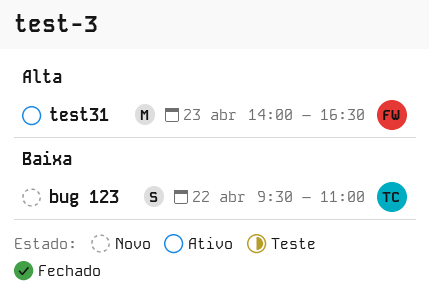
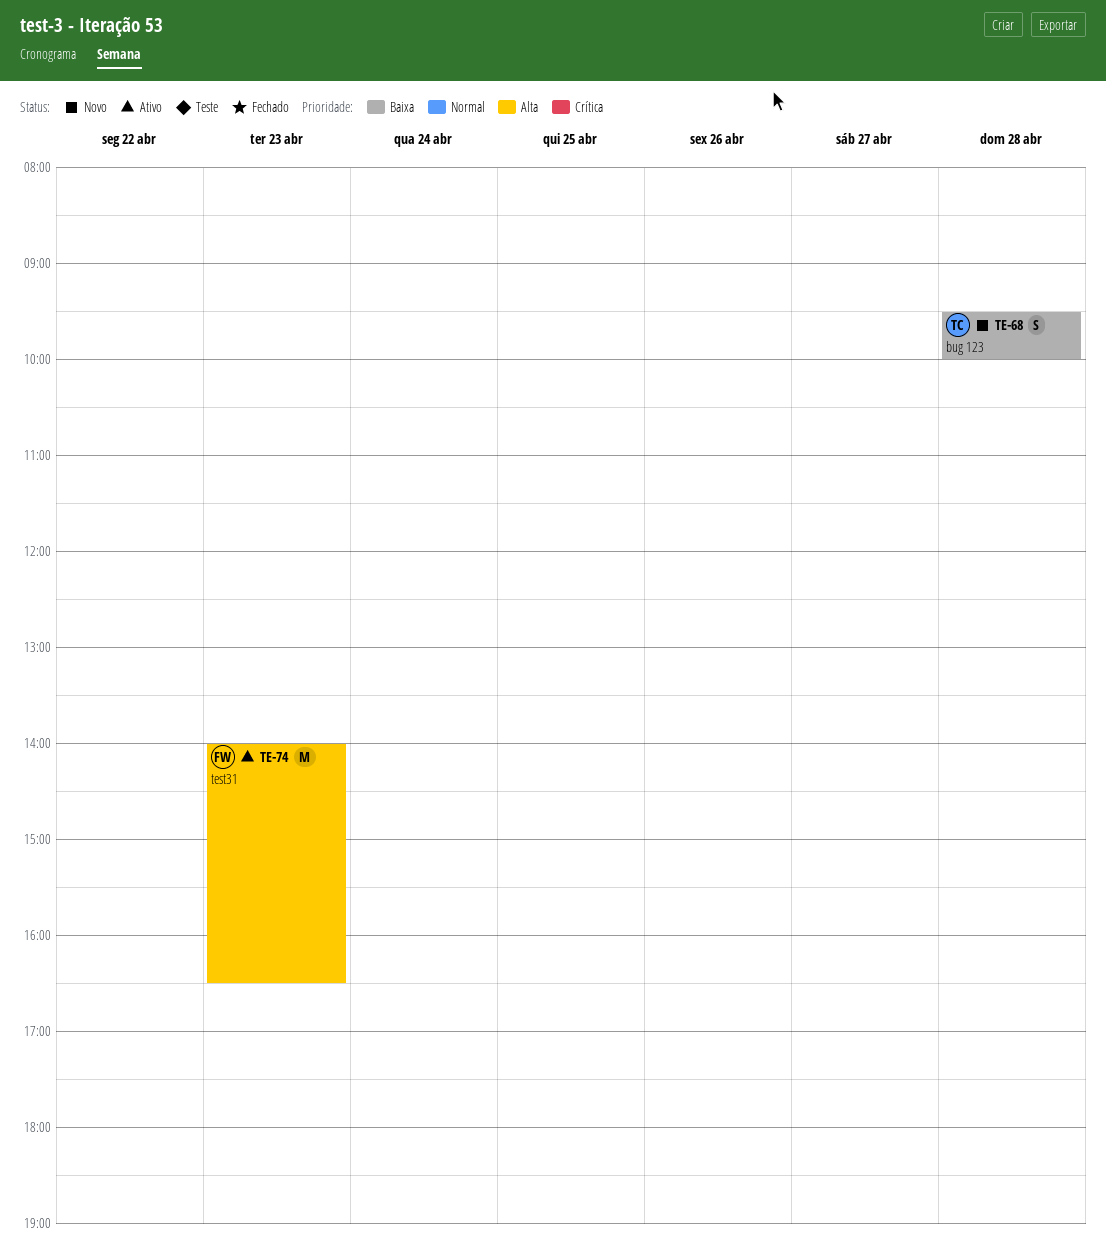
bug 123, day: Apr 22 -> Apr 28
bug 123, ends: 11:00 -> 10:00

